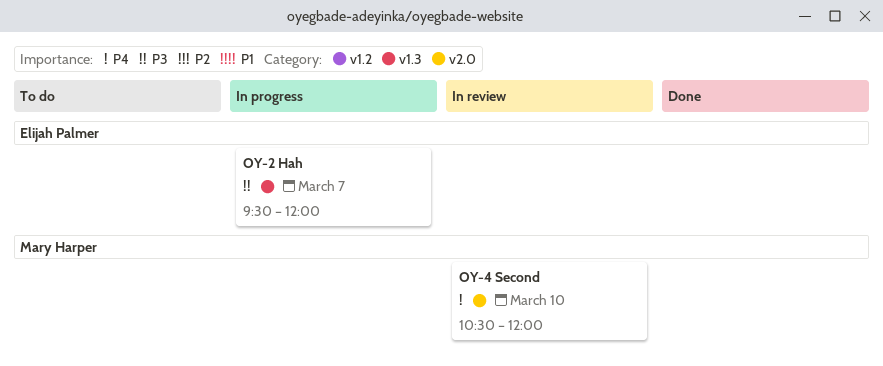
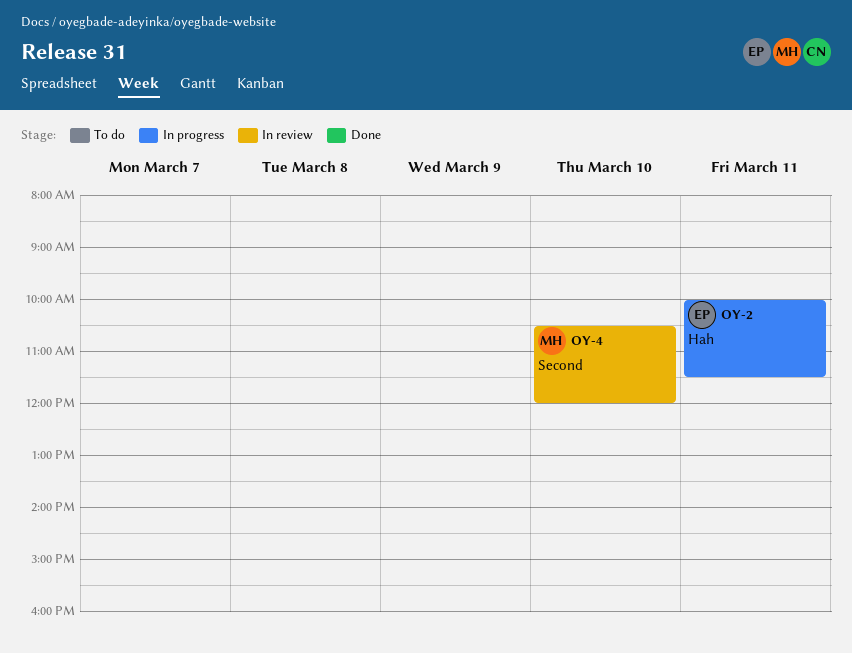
OY-2, day: Mar 7 -> Mar 11
OY-2, begins: 09:30 -> 10:00
OY-2, ends: 12:00 -> 11:30

